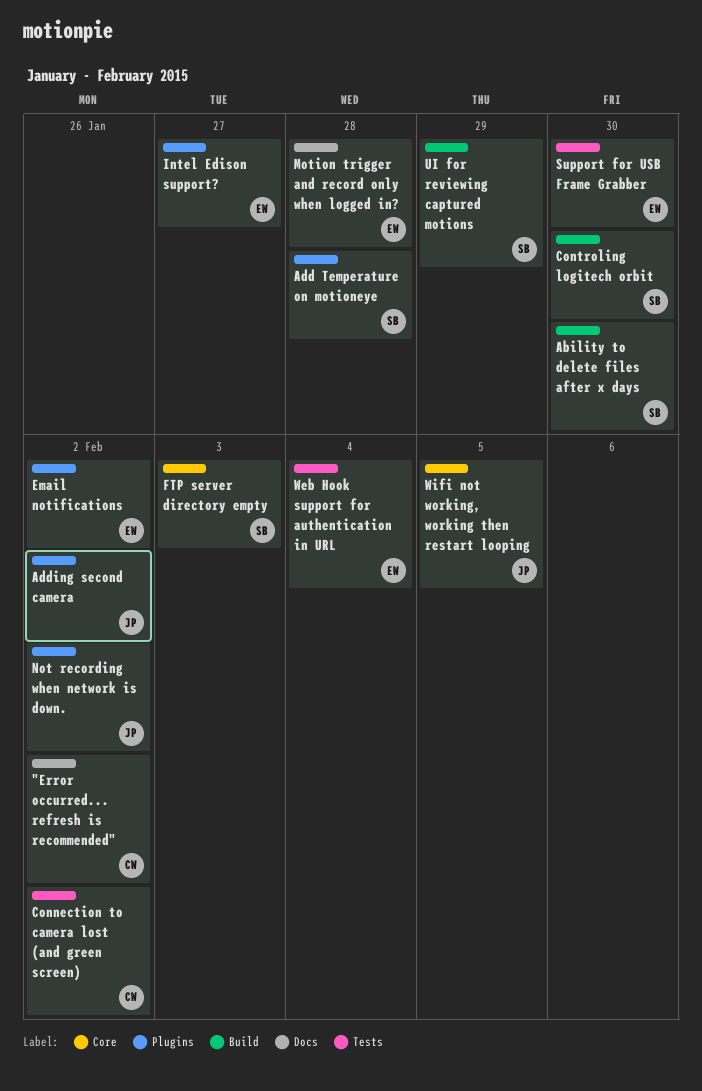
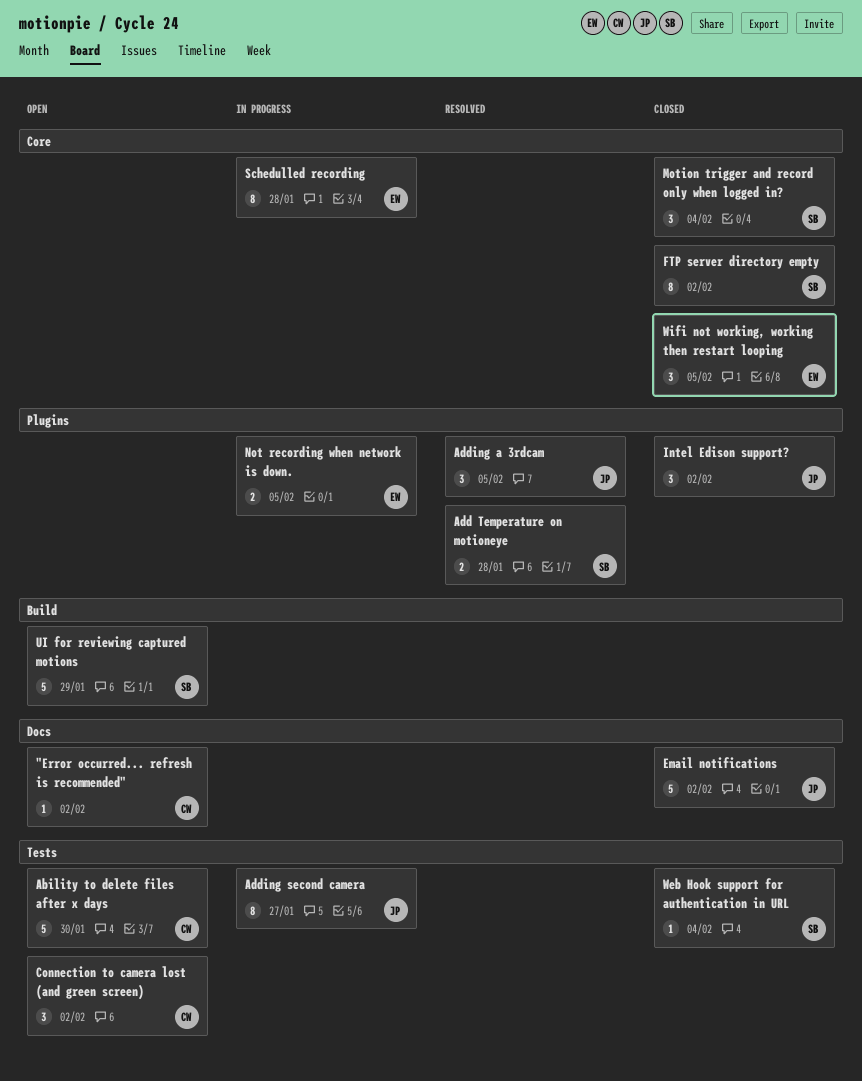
Ability to delete files after x days, owner: SB -> CW
Ability to delete files after x days, label: Build -> Tests
Adding a 3rdcam: none -> present
Adding second camera, label: Plugins -> Tests
Adding second camera, due: Feb 2 -> Jan 27
Controling logitech orbit: present -> none
Email notifications, owner: EW -> JP
Email notifications, label: Plugins -> Docs
FTP server directory empty, due: Feb 3 -> Feb 2
Intel Edison support?, owner: EW -> JP
Intel Edison support?, due: Jan 27 -> Feb 2
Motion trigger and record only when logged in?, owner: EW -> SB
Motion trigger and record only when logged in?, label: Docs -> Core
Motion trigger and record only when logged in?, due: Jan 28 -> Feb 4
Not recording when network is down., owner: JP -> EW
Not recording when network is down., due: Feb 2 -> Feb 5
Schedulled recording: none -> present
Support for USB Frame Grabber: present -> none
Web Hook support for authentication in URL, owner: EW -> SB
Wifi not working, working then restart looping, owner: JP -> EW

